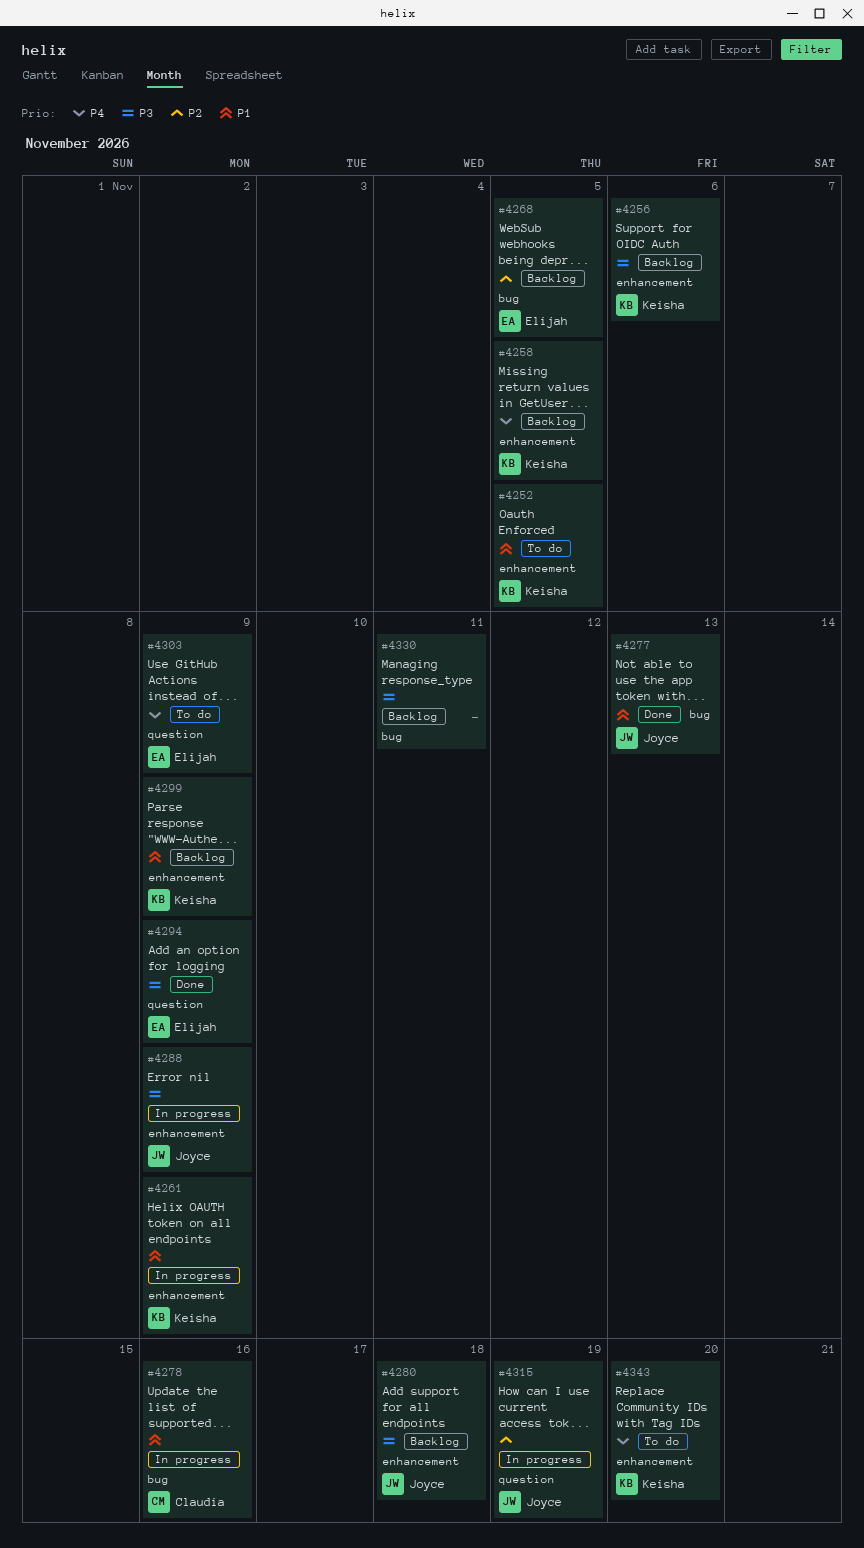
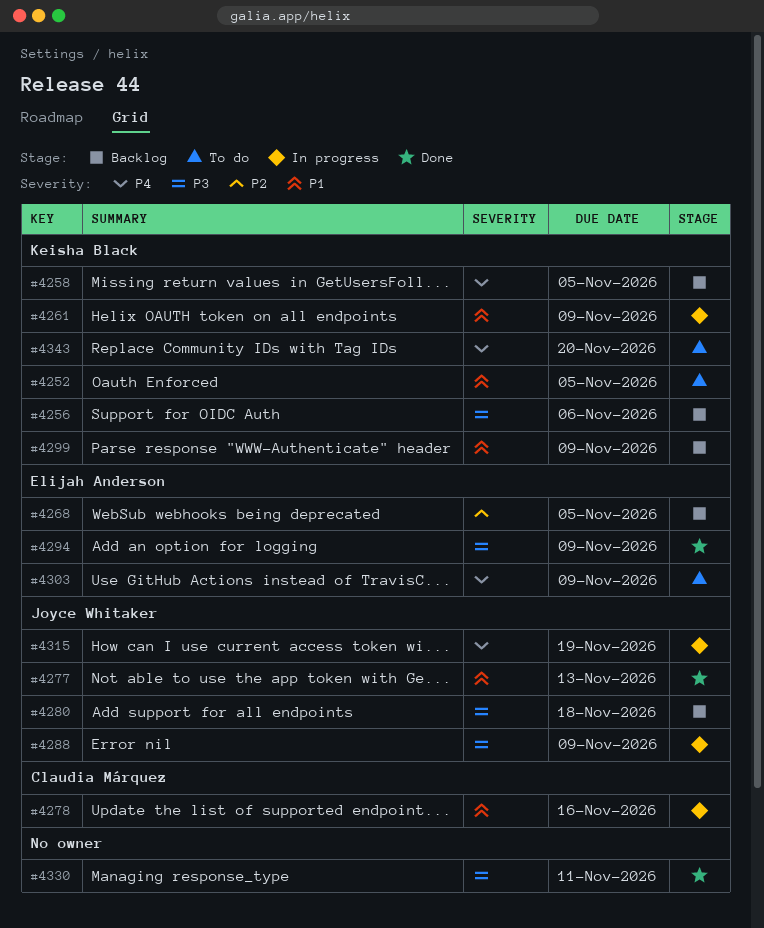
#4315, priority: P2 -> P4
#4330, status: Backlog -> Done

